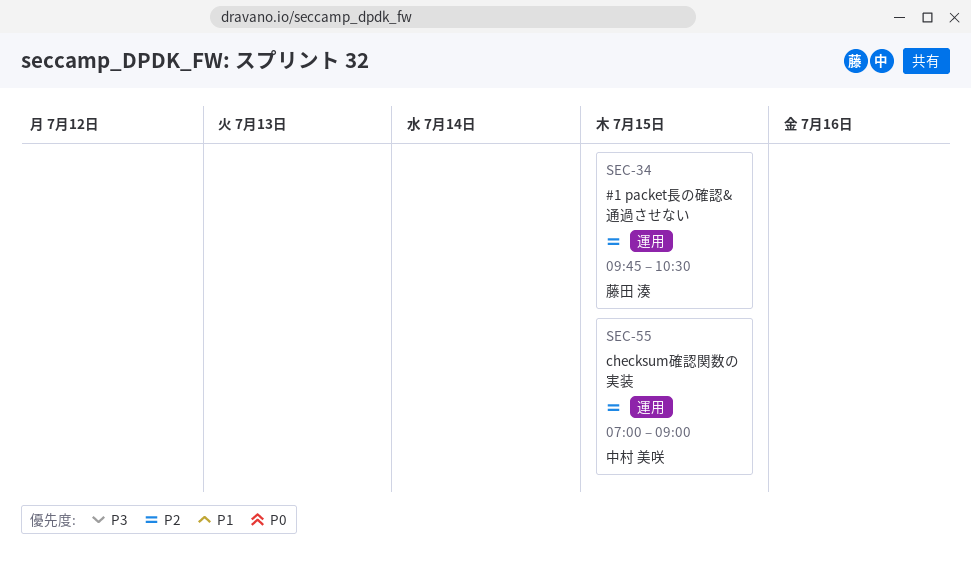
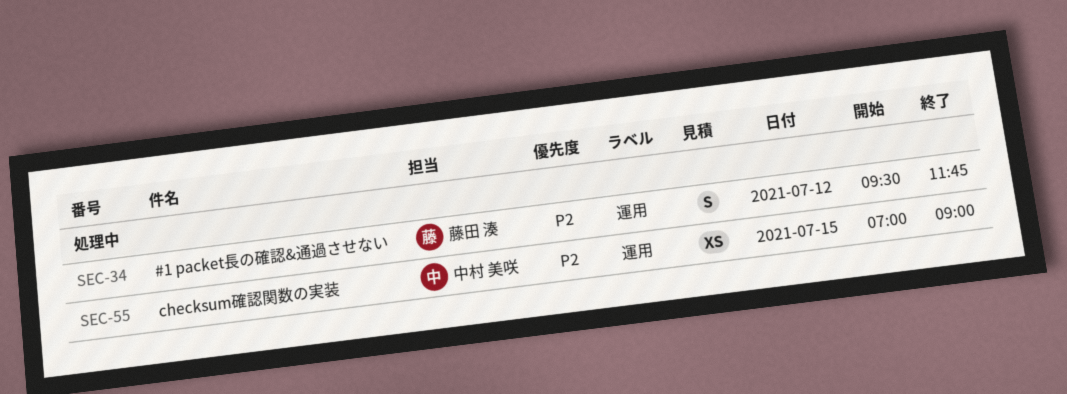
SEC-34, day: Jul 15 -> Jul 12
SEC-34, begins: 09:45 -> 09:30
SEC-34, ends: 10:30 -> 11:45

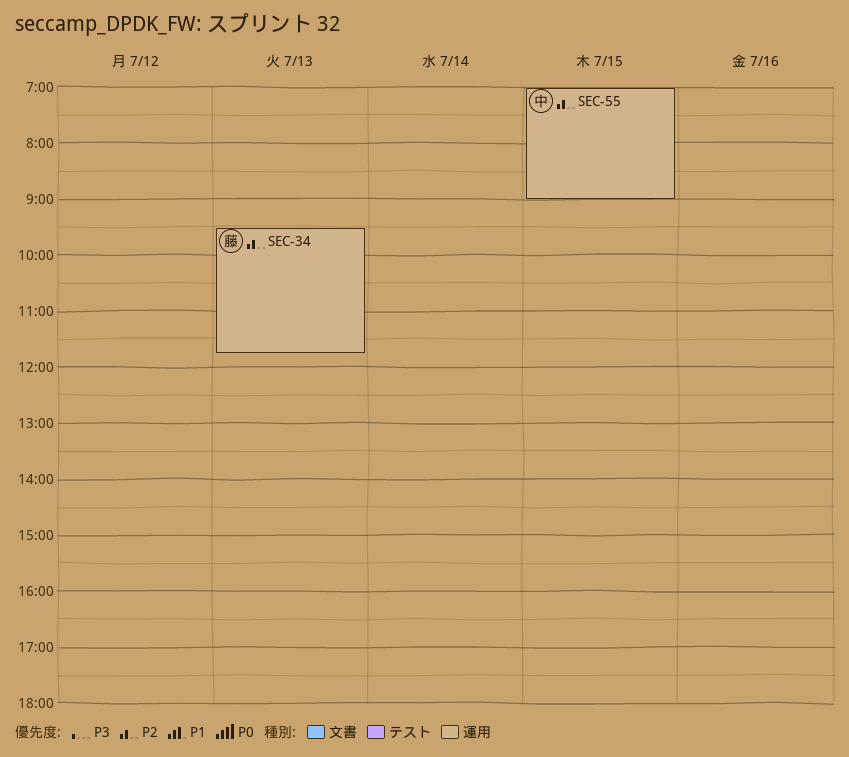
SEC-34, day: Jul 12 -> Jul 13

